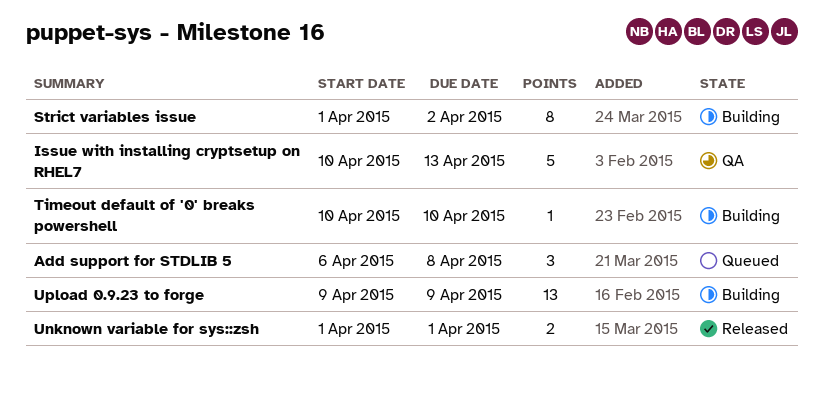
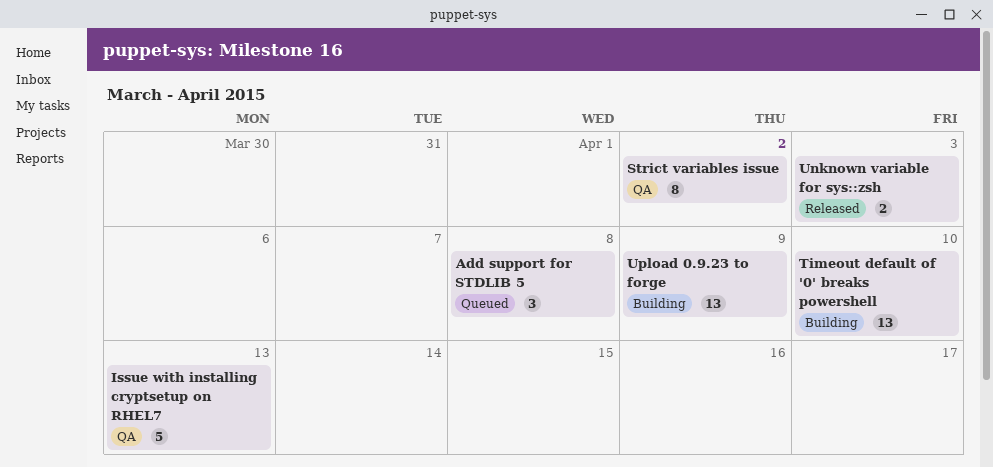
Strict variables issue, status: Building -> QA
Timeout default of '0' breaks powershell, estimate: 1 -> 13
Unknown variable for sys::zsh, due: Apr 1 -> Apr 3

